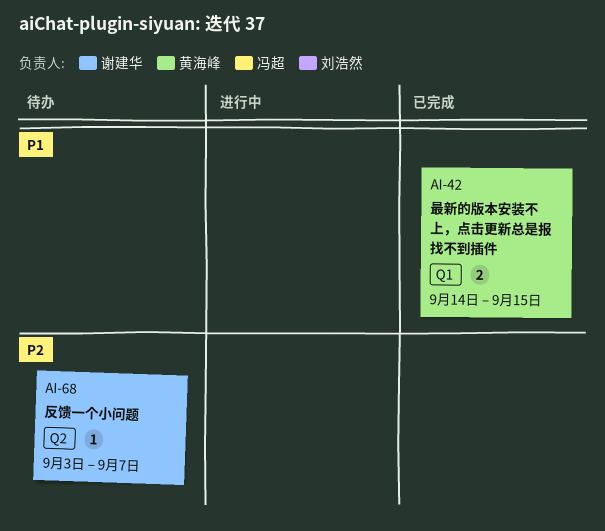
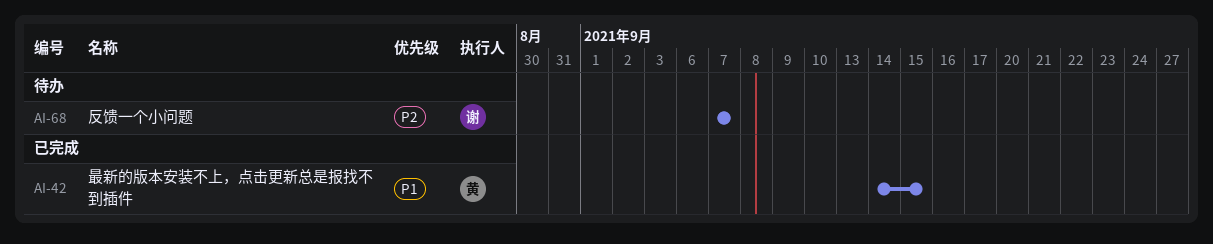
AI-68, start: Sep 3 -> Sep 7

